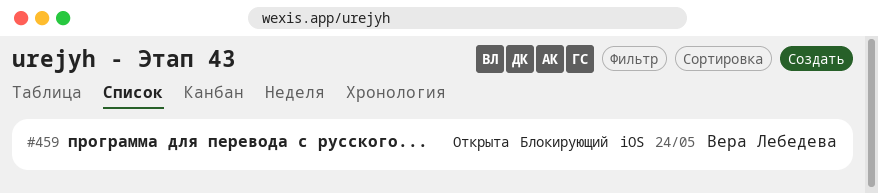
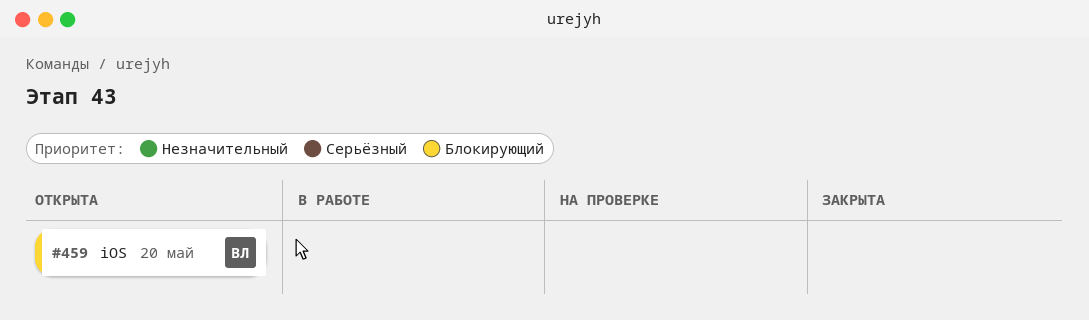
#459, due: May 24 -> May 20

